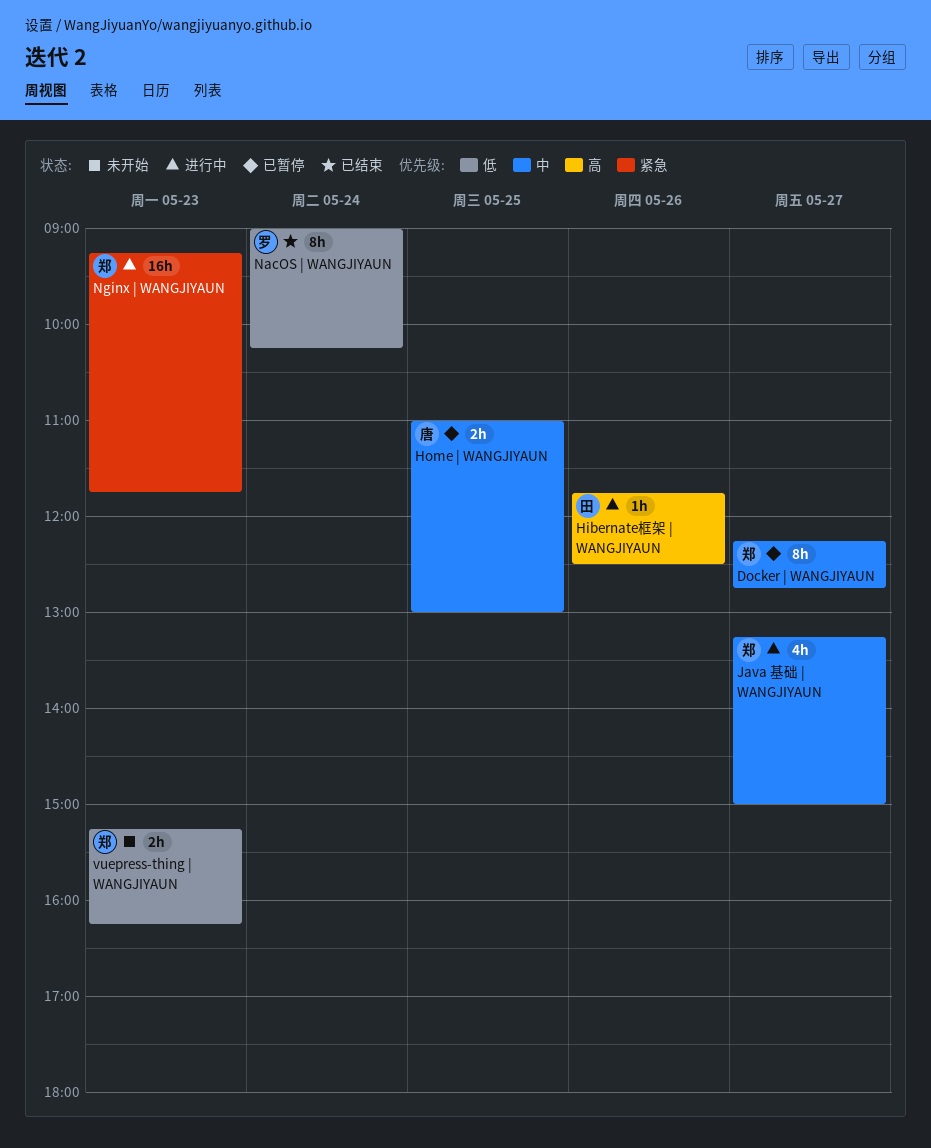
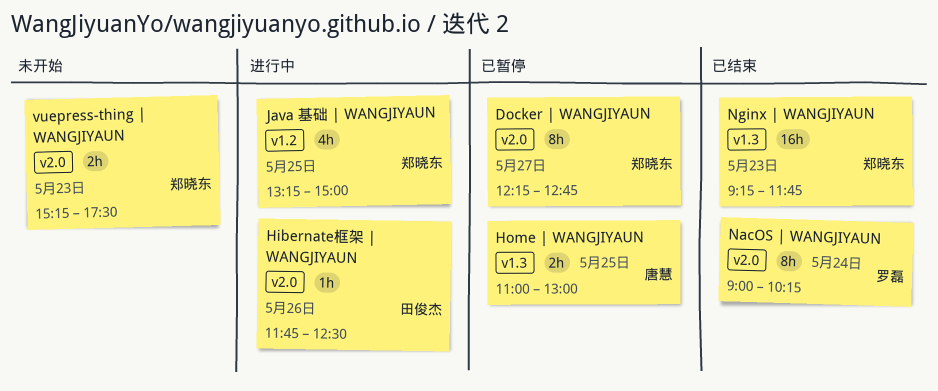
Java 基础 | WANGJIYAUN, day: May 27 -> May 25
Nginx | WANGJIYAUN, status: 进行中 -> 已结束
vuepress-thing | WANGJIYAUN, ends: 16:15 -> 17:30

